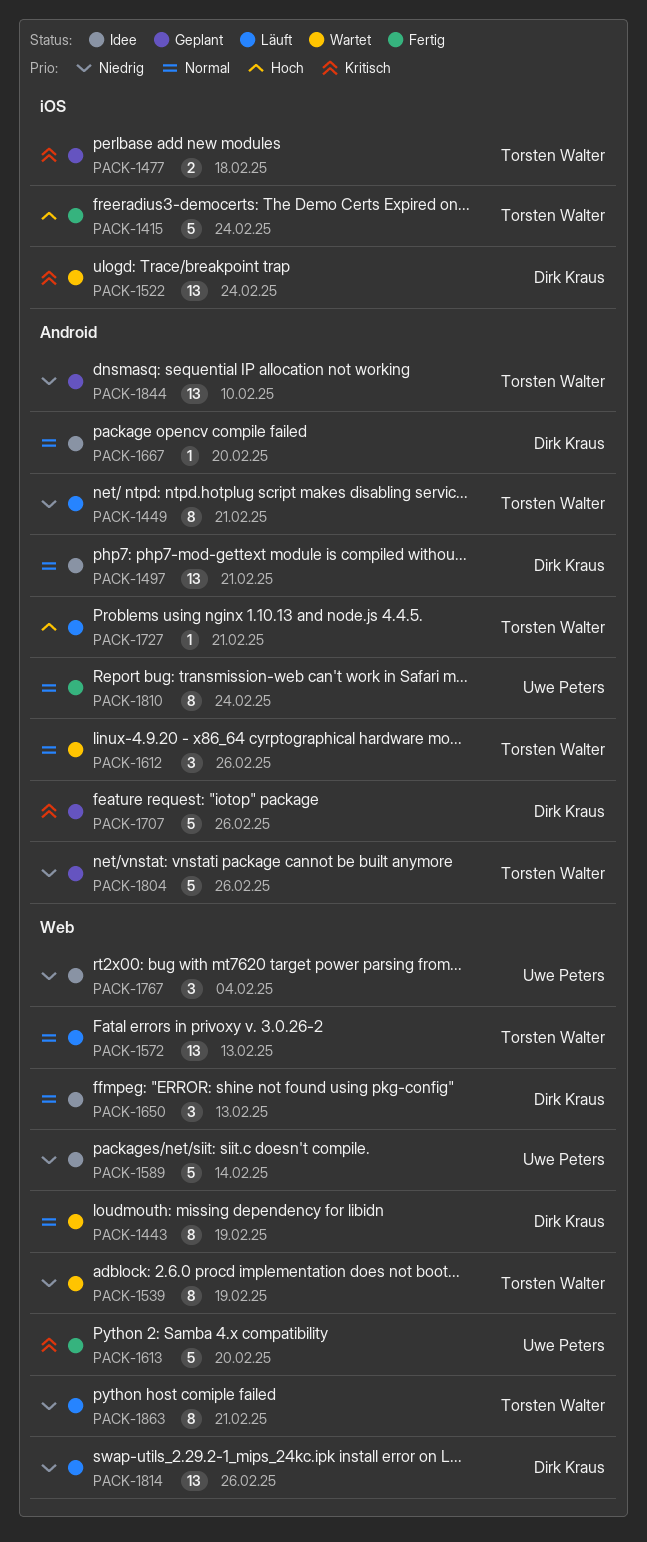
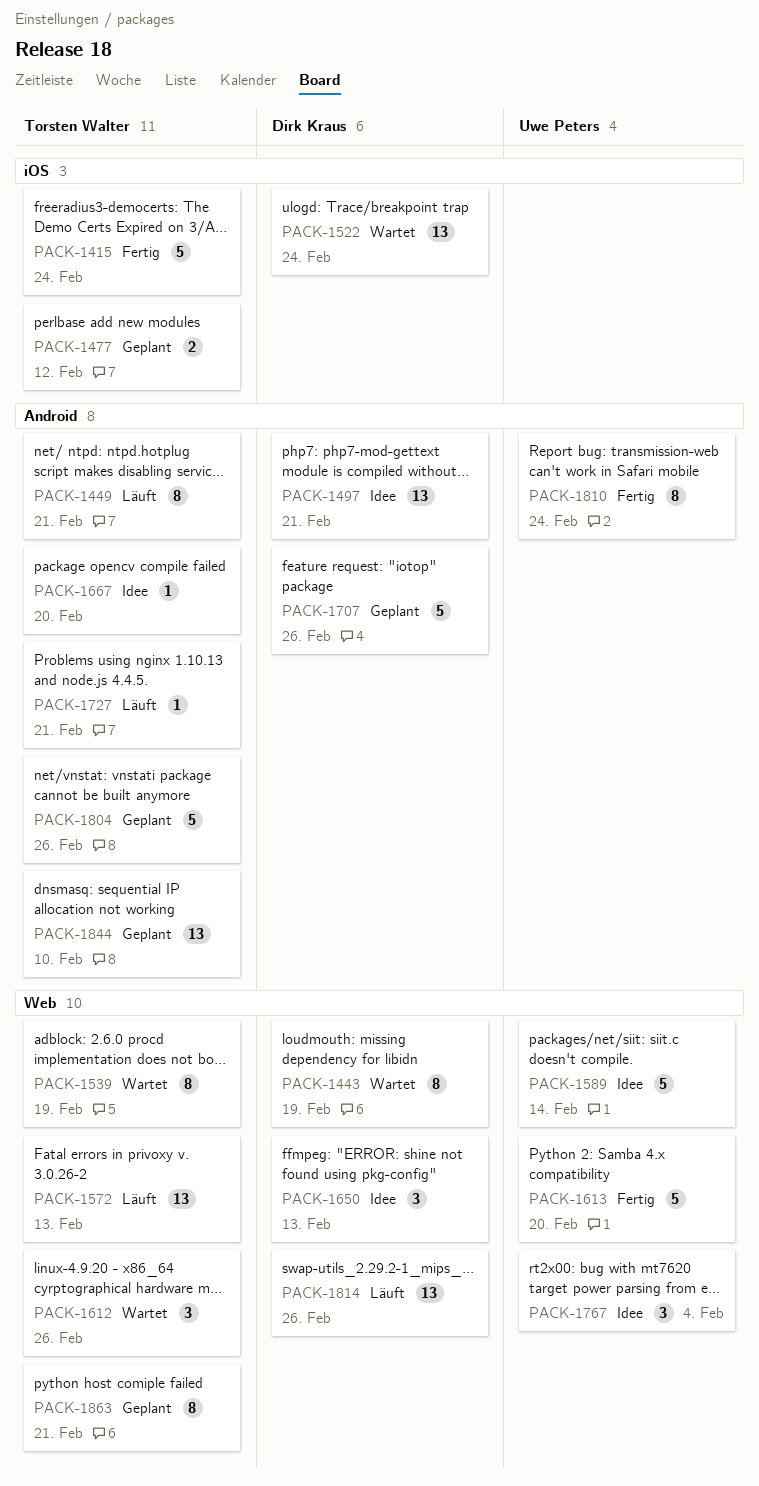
PACK-1477, due: Feb 18 -> Feb 12
PACK-1612, label: Android -> Web
PACK-1667, owner: Dirk Kraus -> Torsten Walter
PACK-1863, status: Läuft -> Geplant

